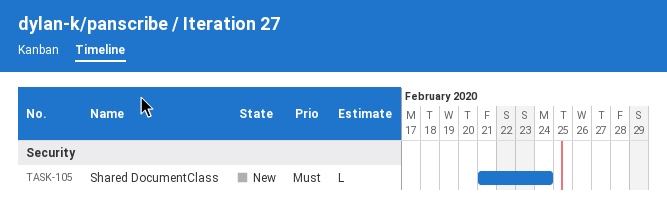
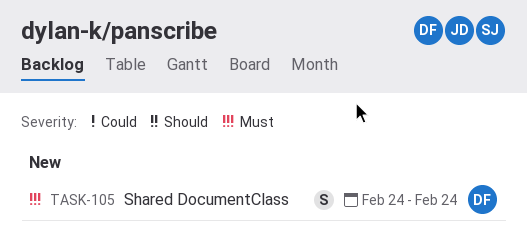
TASK-105, estimate: L -> S
TASK-105, start: Feb 21 -> Feb 24

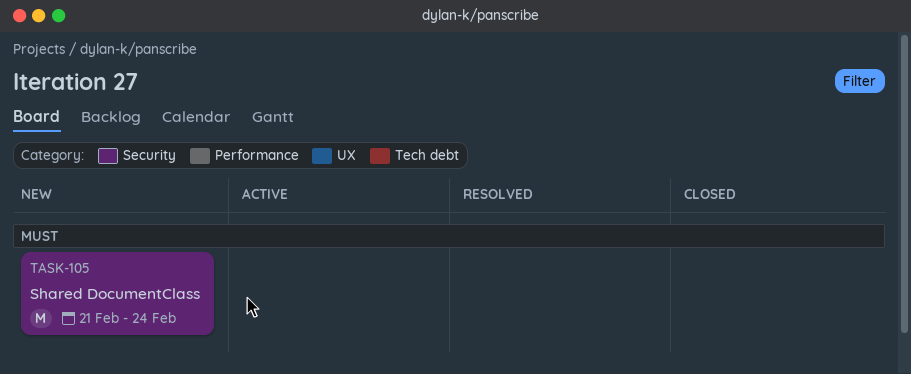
TASK-105, estimate: S -> M
TASK-105, start: Feb 24 -> Feb 21

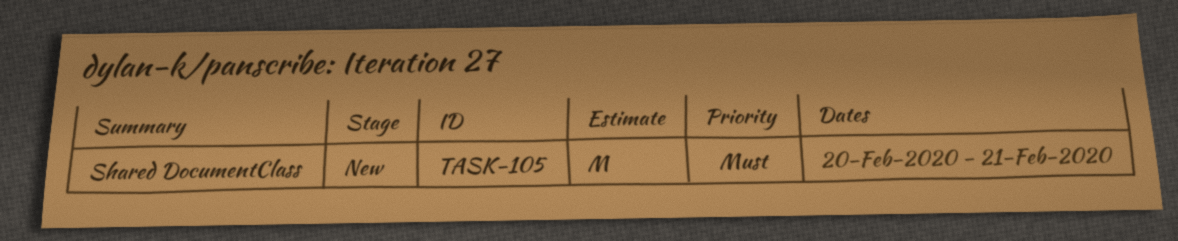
TASK-105, start: Feb 21 -> Feb 20
TASK-105, due: Feb 24 -> Feb 21

